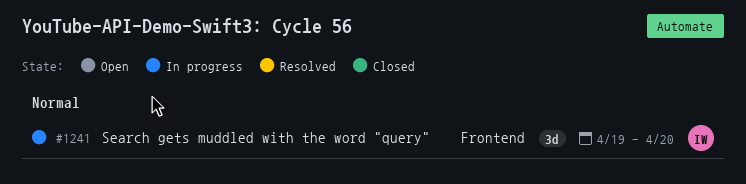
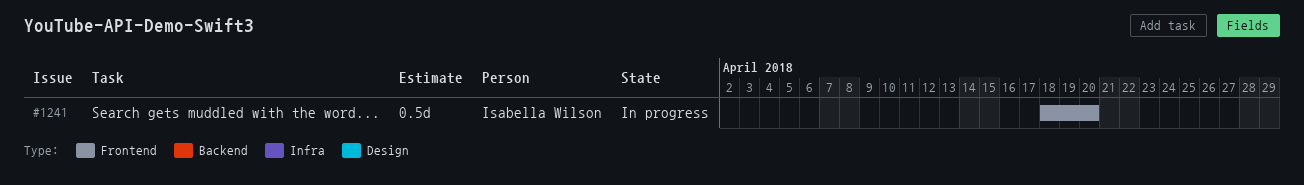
#1241, estimate: 3d -> 0.5d
#1241, start: Apr 19 -> Apr 18

